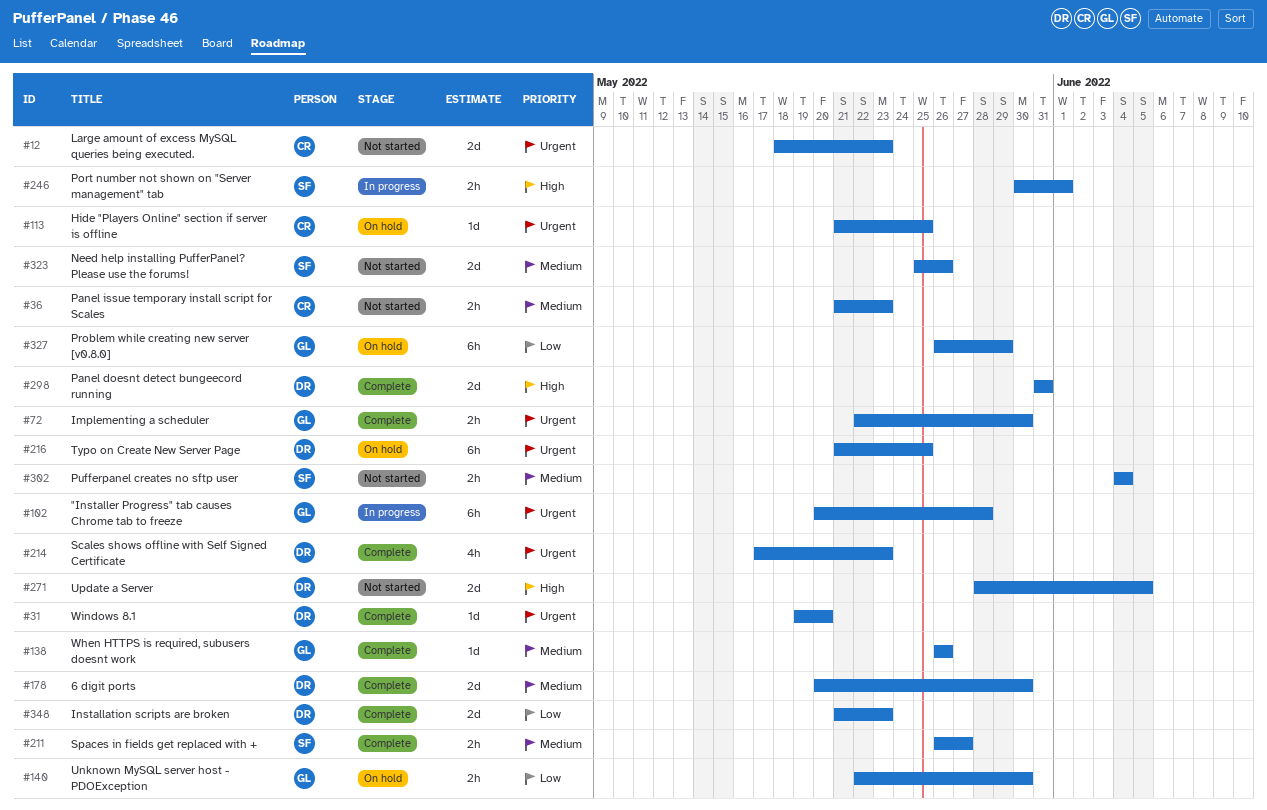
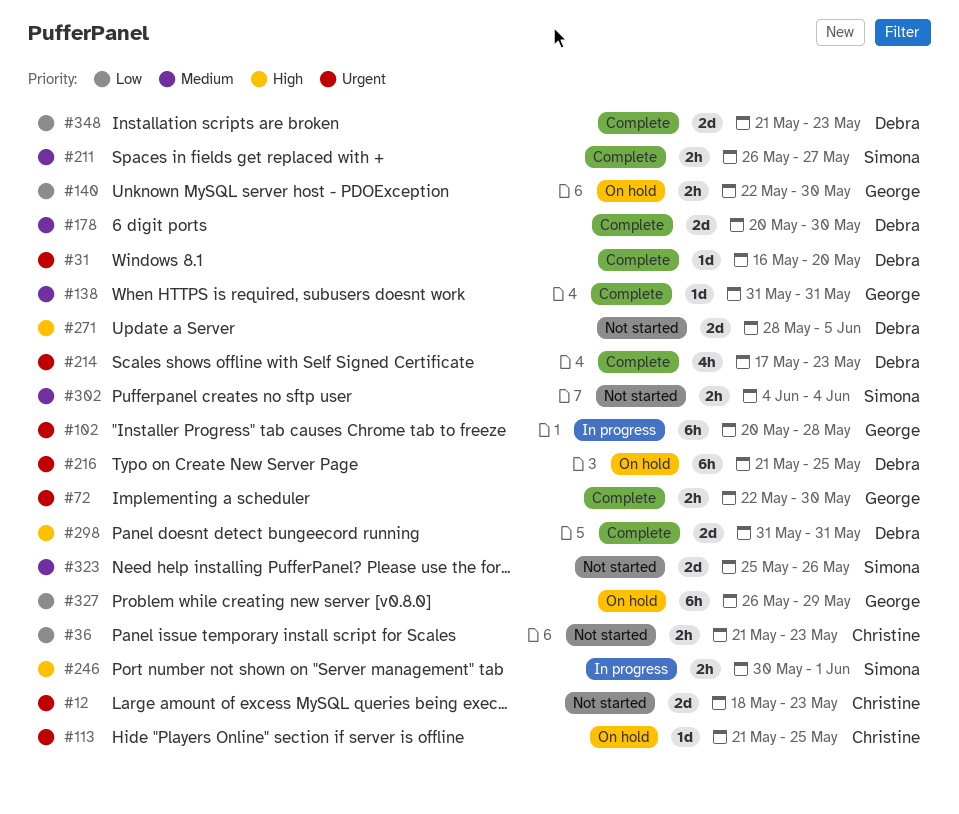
#31, start: May 19 -> May 16
#36, priority: Medium -> Low
#138, start: May 26 -> May 31
#138, due: May 26 -> May 31

